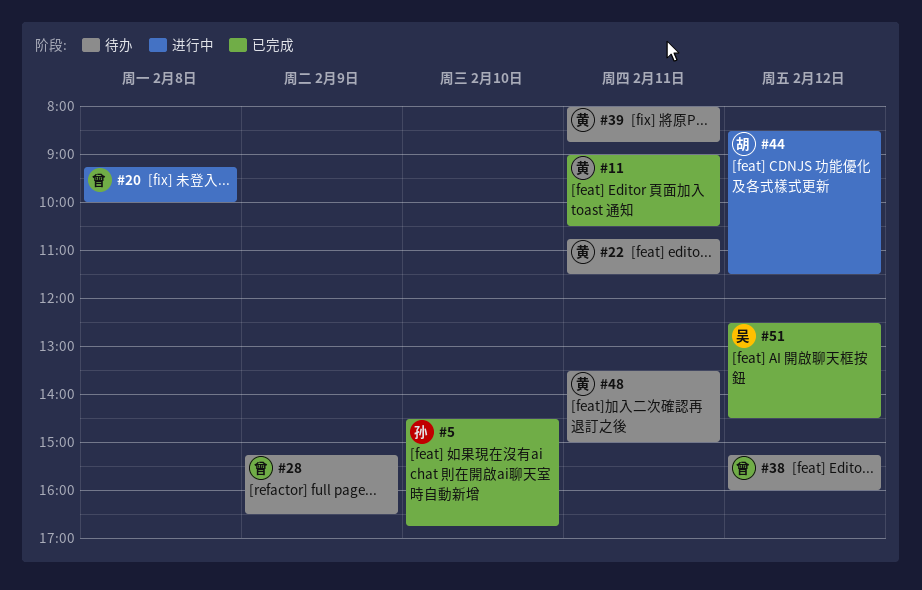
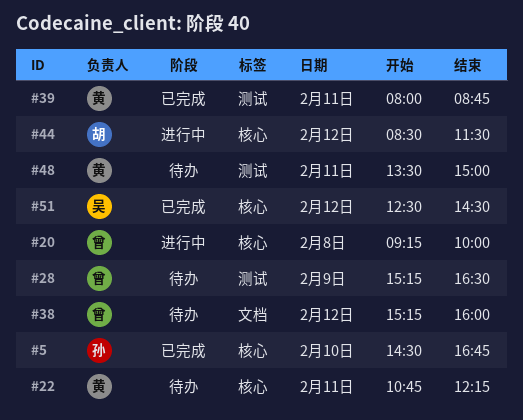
#11: present -> none
#22, ends: 11:30 -> 12:15
#39, status: 待办 -> 已完成

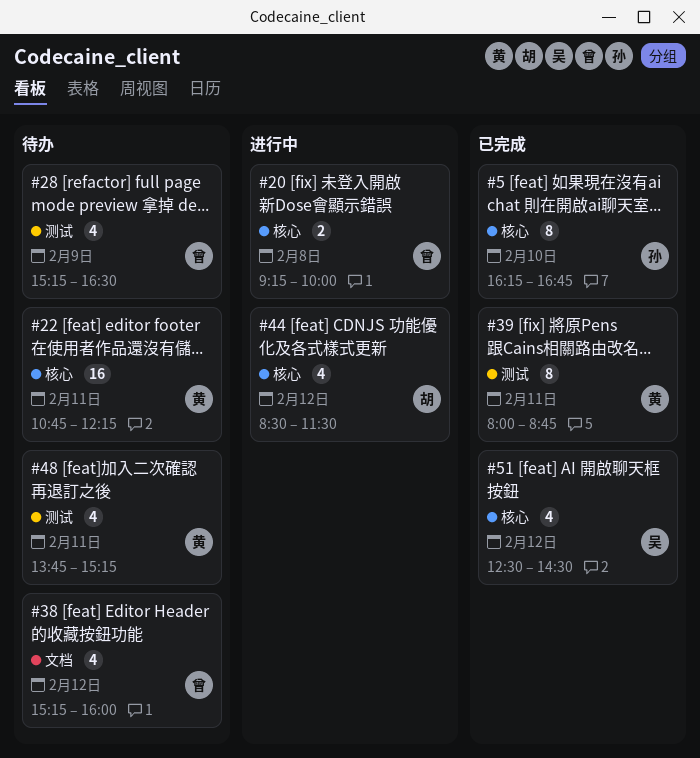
#5, begins: 14:30 -> 16:15
#48, begins: 13:30 -> 13:45
#48, ends: 15:00 -> 15:15

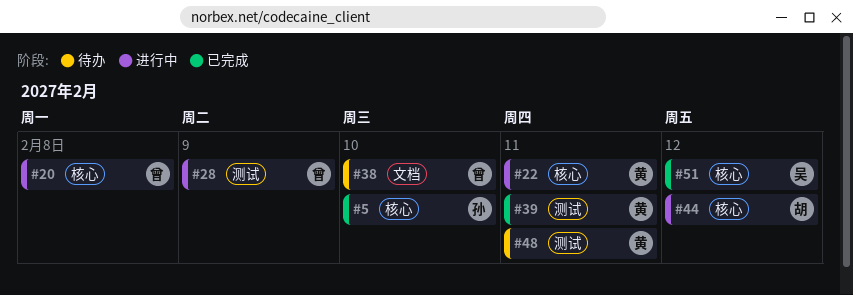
#22, status: 待办 -> 进行中
#28, status: 待办 -> 进行中
#38, day: Feb 12 -> Feb 10

